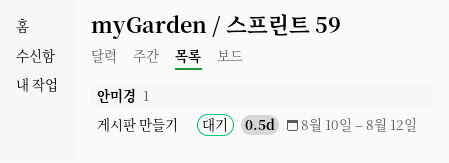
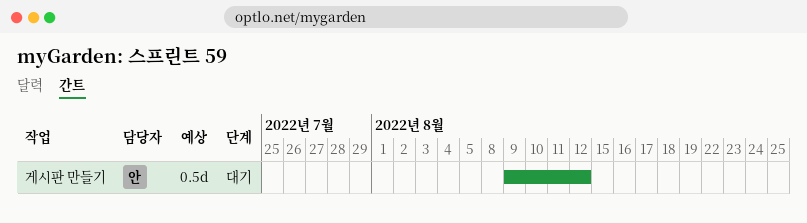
게시판 만들기, start: Aug 10 -> Aug 9

